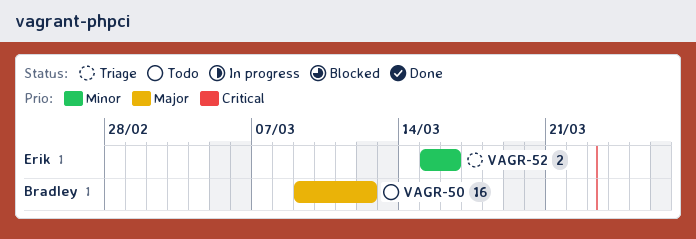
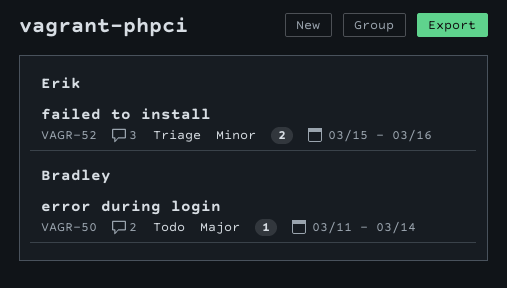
VAGR-50, estimate: 16 -> 1
VAGR-50, start: Mar 9 -> Mar 11
VAGR-50, due: Mar 12 -> Mar 14

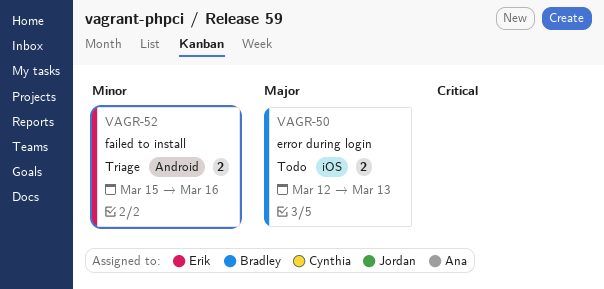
VAGR-50, estimate: 1 -> 2
VAGR-50, start: Mar 11 -> Mar 12
VAGR-50, due: Mar 14 -> Mar 13

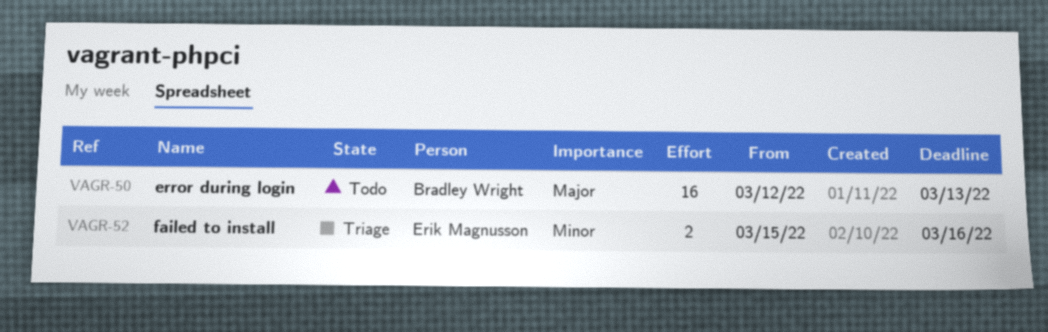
VAGR-50, estimate: 2 -> 16

